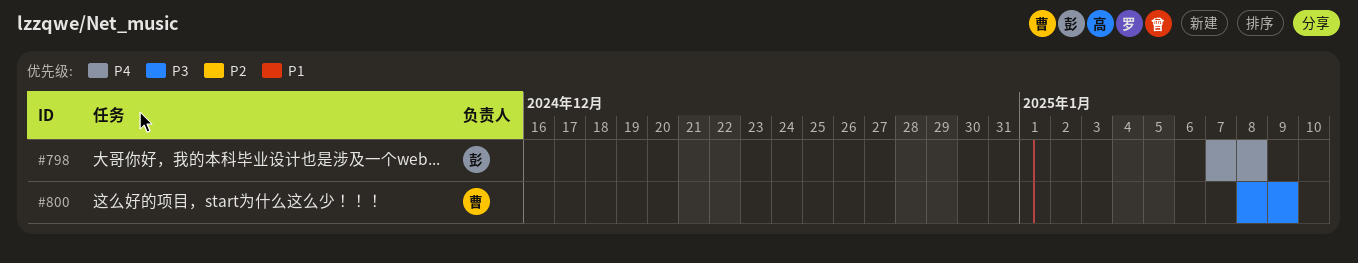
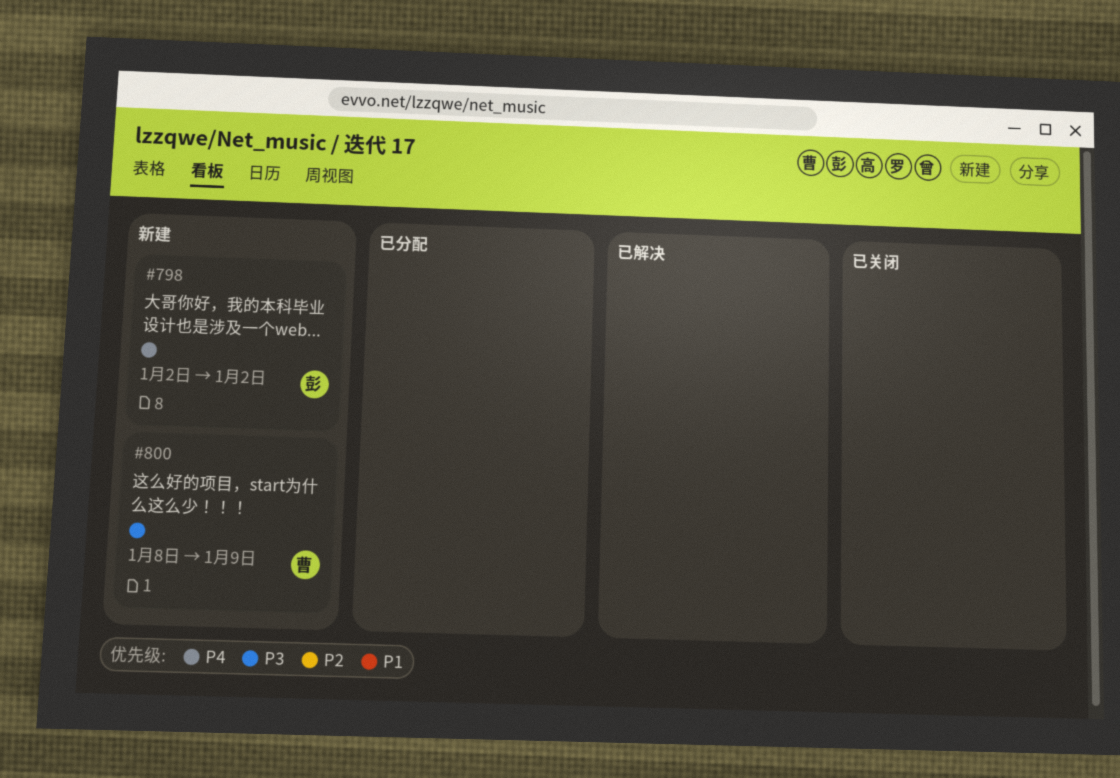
#798, start: Jan 7 -> Jan 2
#798, due: Jan 8 -> Jan 2

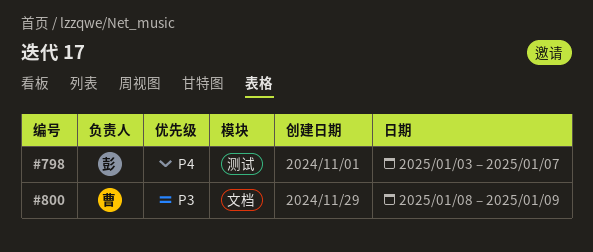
#798, start: Jan 2 -> Jan 3
#798, due: Jan 2 -> Jan 7

